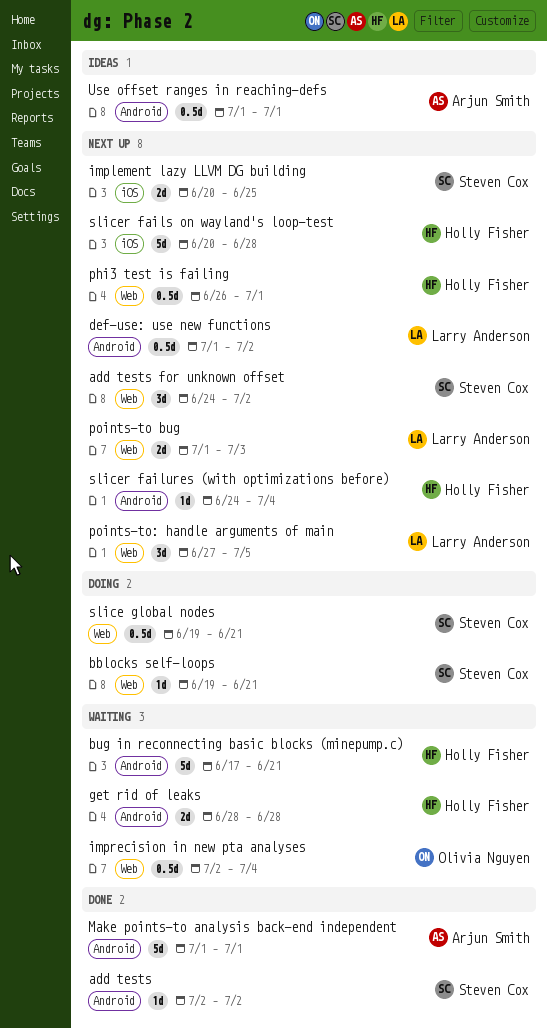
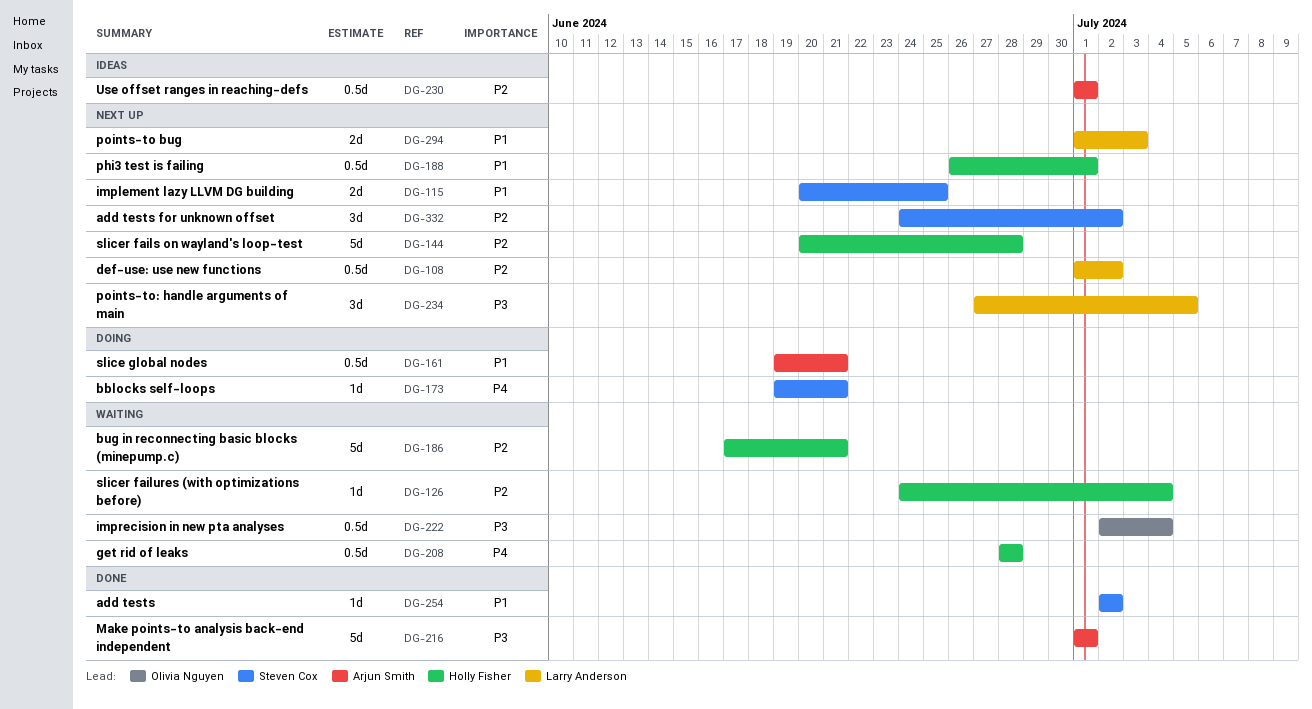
get rid of leaks, estimate: 2d -> 0.5d
slice global nodes, owner: Steven Cox -> Arjun Smith
slicer failures (with optimizations before), status: Next up -> Waiting

